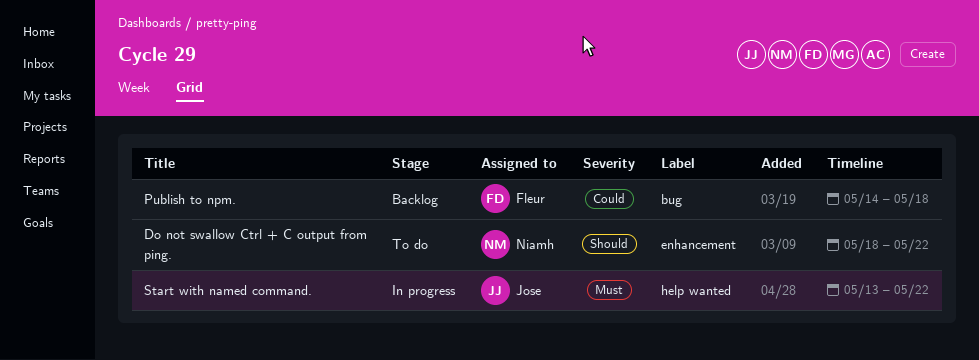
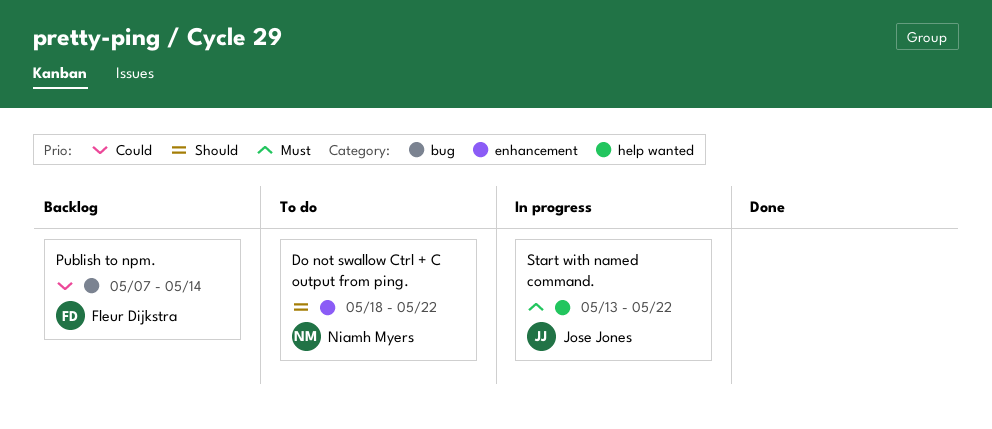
Publish to npm., start: May 14 -> May 7
Publish to npm., due: May 18 -> May 14

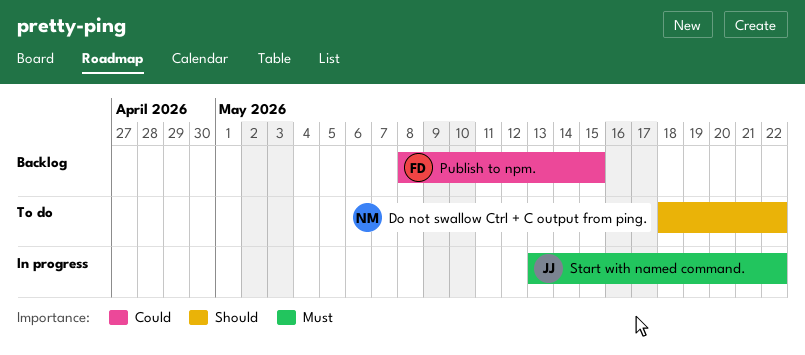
Publish to npm., start: May 7 -> May 8
Publish to npm., due: May 14 -> May 15

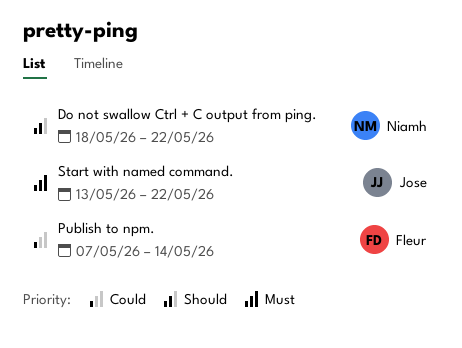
Publish to npm., start: May 8 -> May 7
Publish to npm., due: May 15 -> May 14

